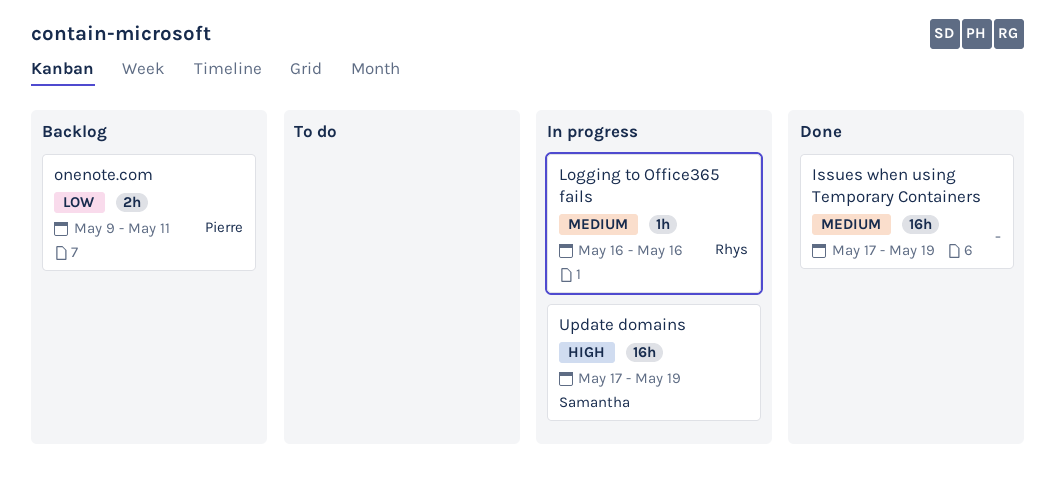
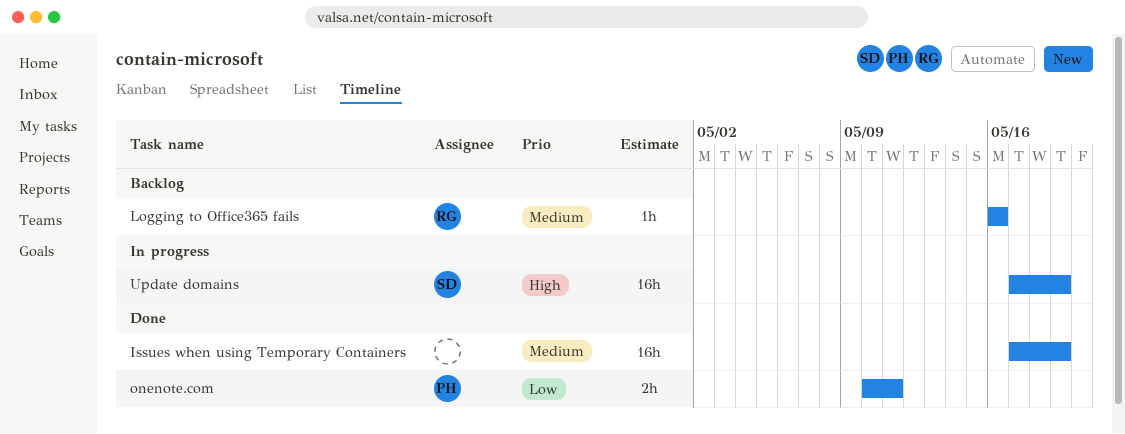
Logging to Office365 fails, status: In progress -> Backlog
onenote.com, status: Backlog -> Done
onenote.com, start: May 9 -> May 10

